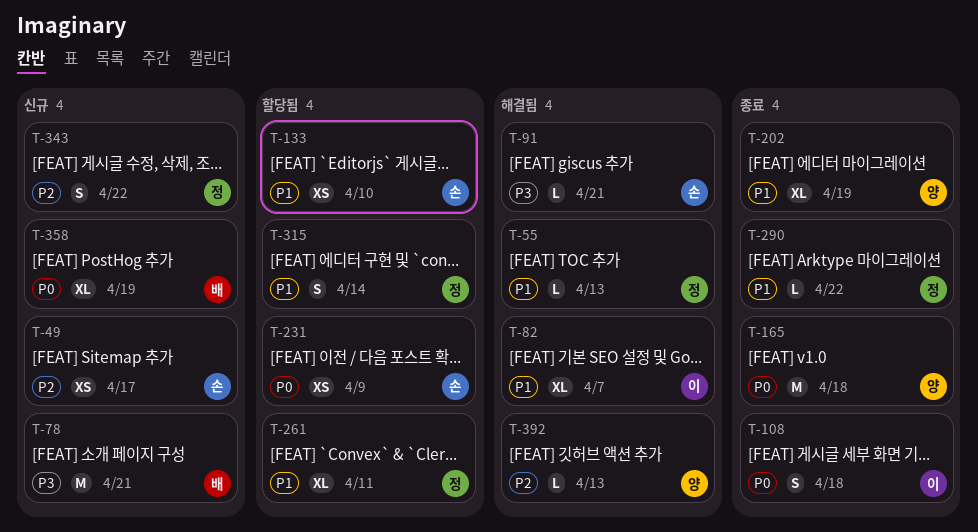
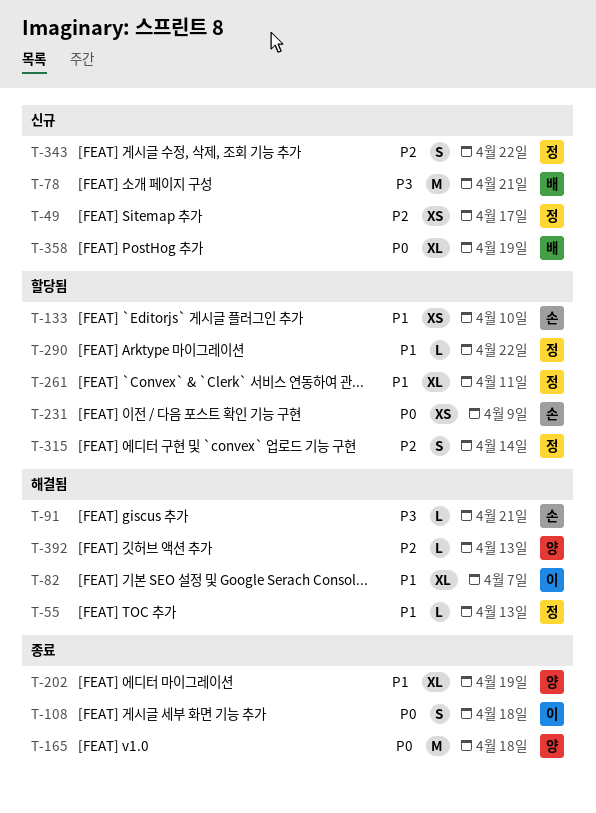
T-49, owner: 손 -> 정
T-290, status: 종료 -> 할당됨
T-315, priority: P1 -> P2

